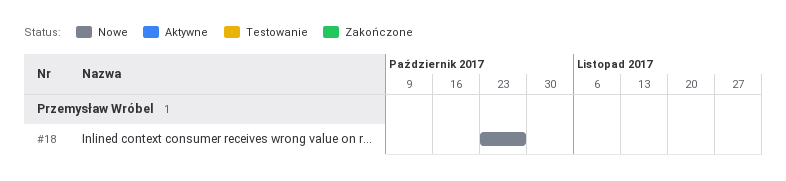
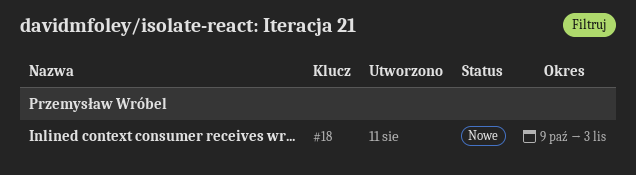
#18, start: Oct 23 -> Oct 9
#18, due: Oct 27 -> Nov 3

